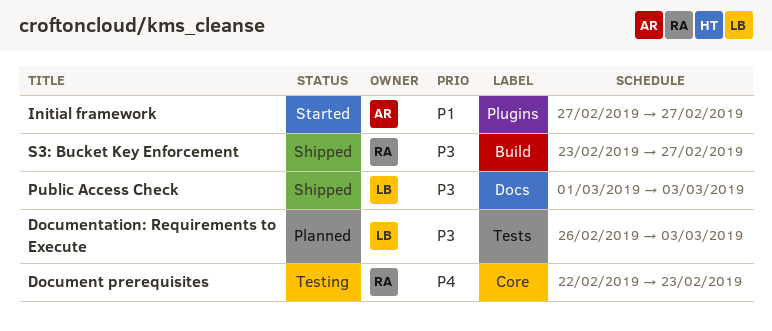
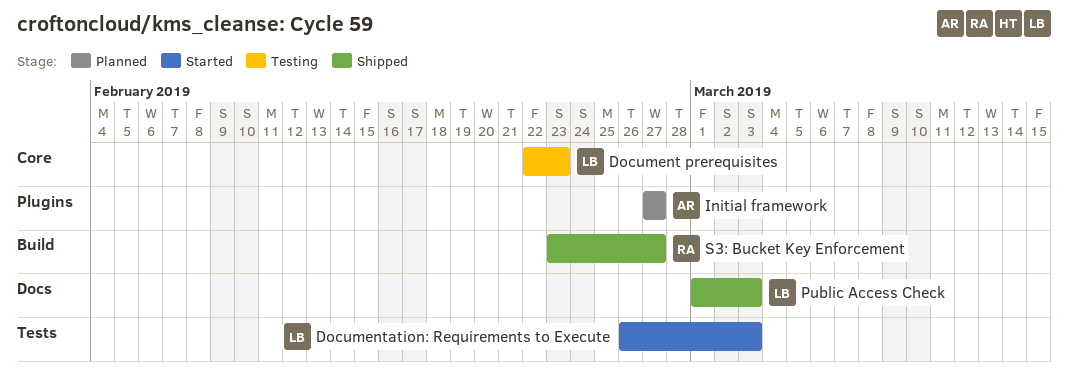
Document prerequisites, owner: RA -> LB
Documentation: Requirements to Execute, status: Planned -> Started
Initial framework, status: Started -> Planned

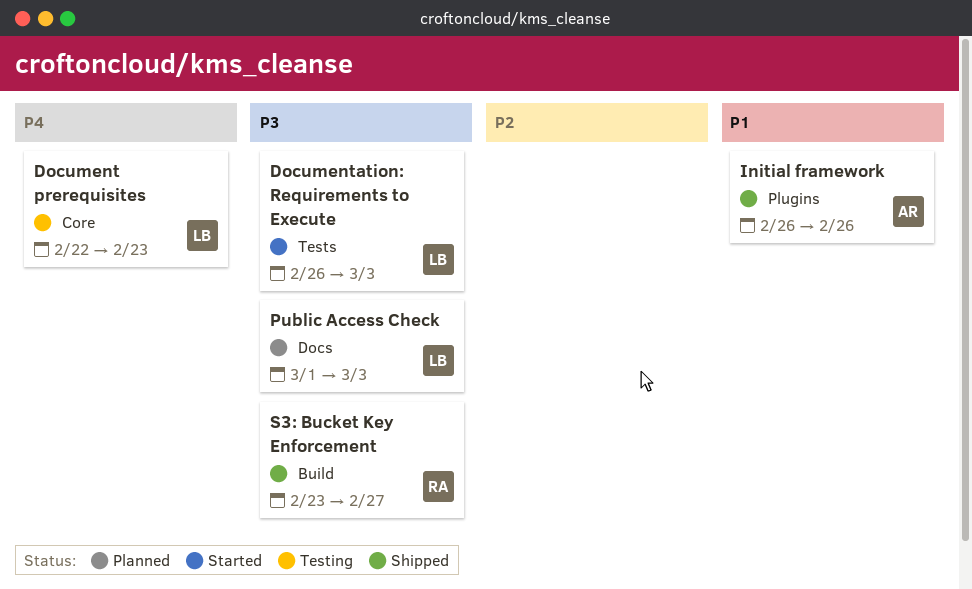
Initial framework, status: Planned -> Shipped
Initial framework, start: Feb 27 -> Feb 26
Initial framework, due: Feb 27 -> Feb 26
Public Access Check, status: Shipped -> Planned

